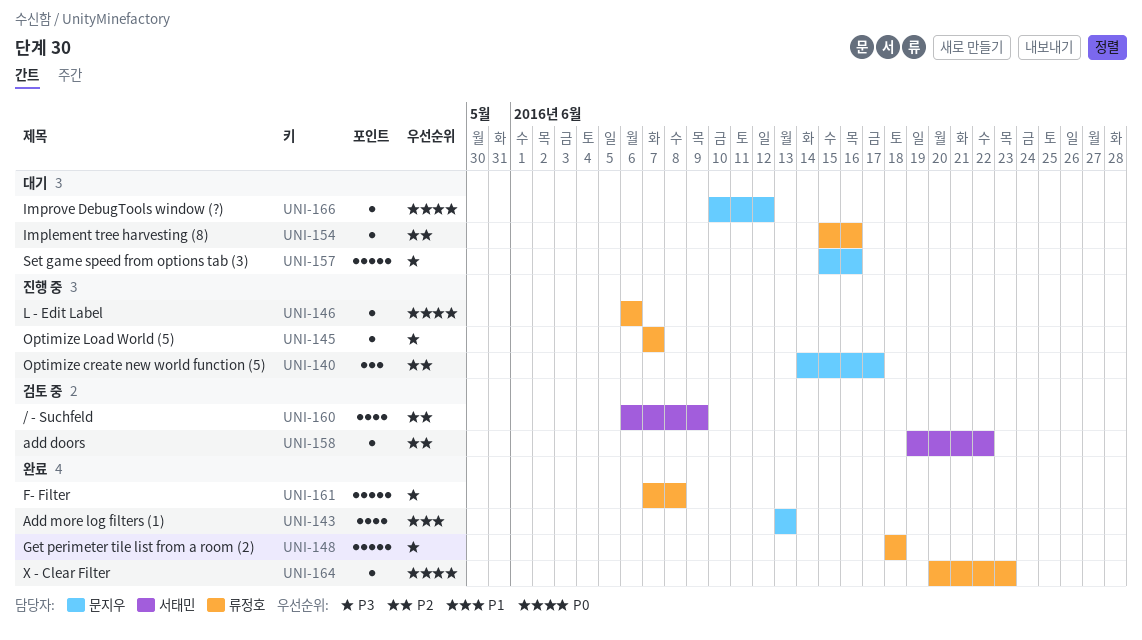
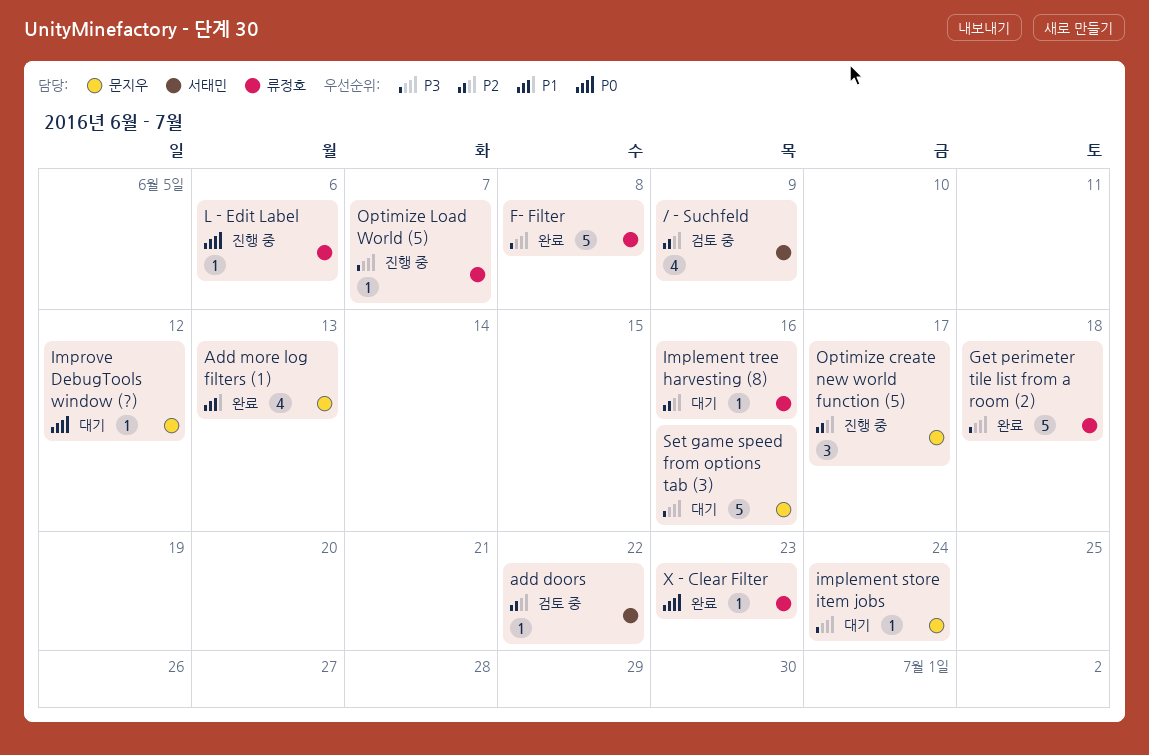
implement store item jobs: none -> present

